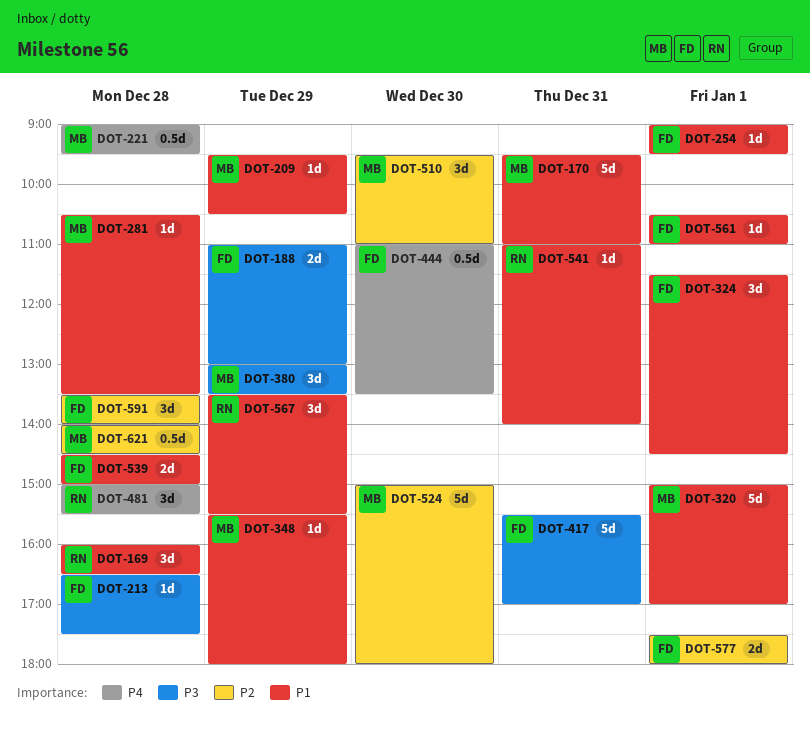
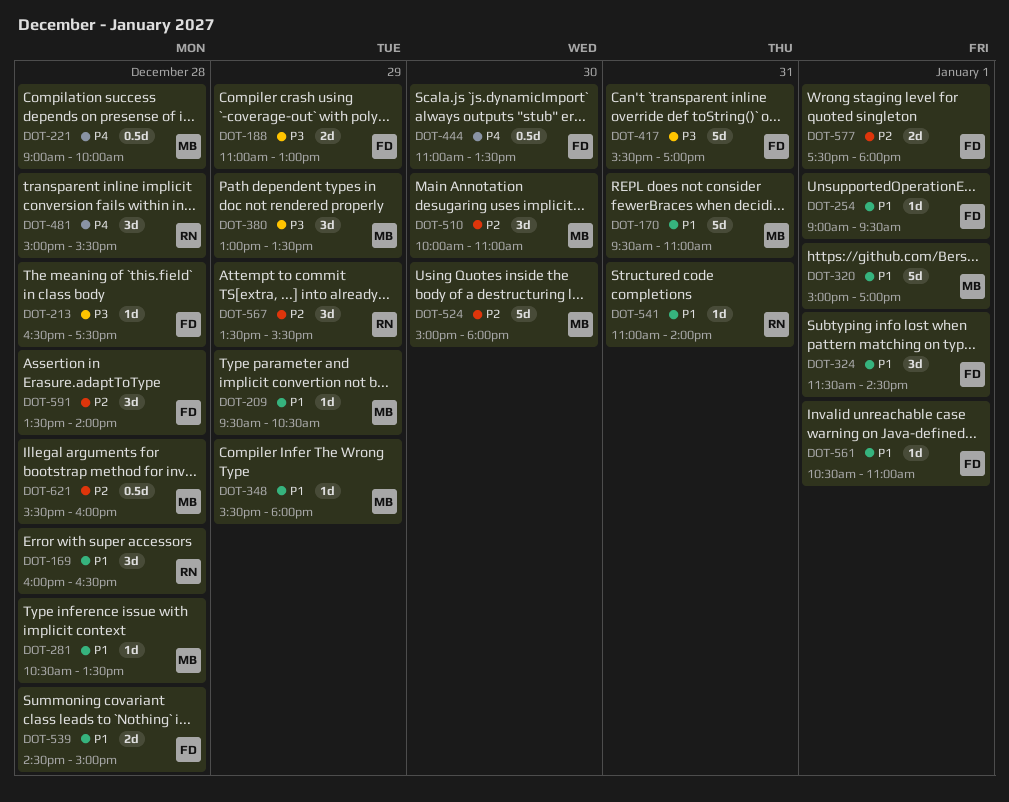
DOT-221, ends: 09:30 -> 10:00
DOT-510, begins: 09:30 -> 10:00
DOT-567, priority: P1 -> P2
DOT-621, begins: 14:00 -> 15:30
DOT-621, ends: 14:30 -> 16:00

